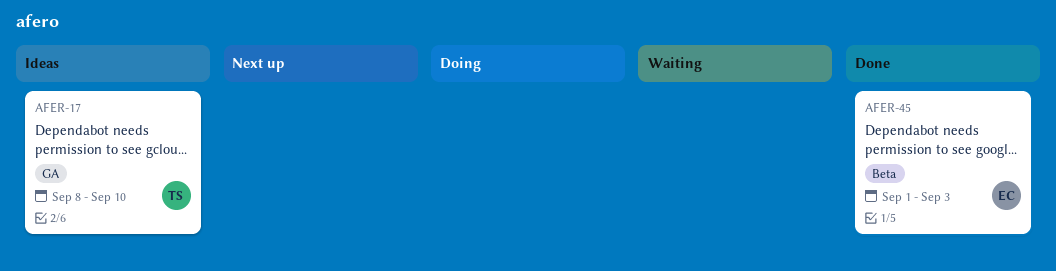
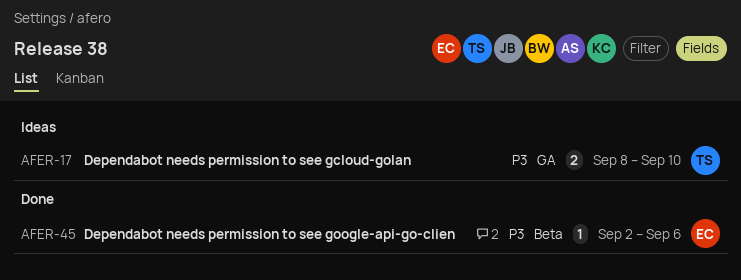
AFER-45, start: Sep 1 -> Sep 2
AFER-45, due: Sep 3 -> Sep 6

